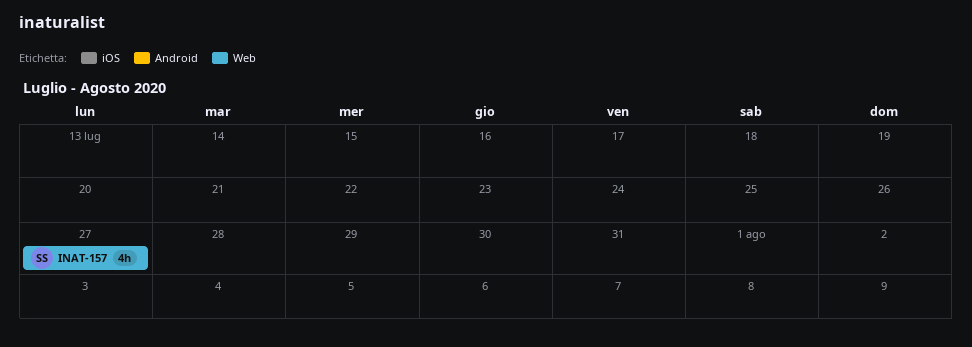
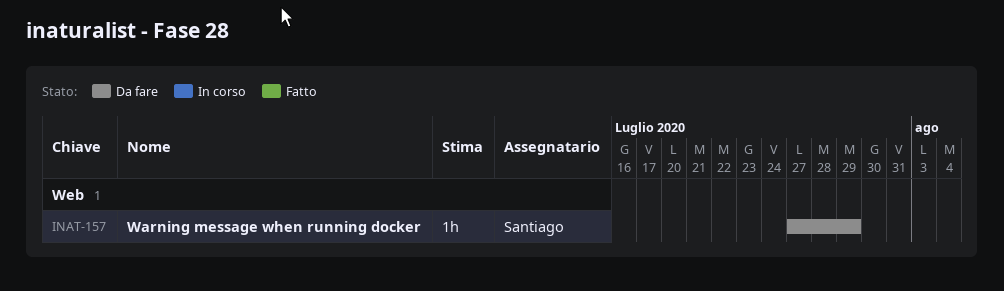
INAT-157, estimate: 4h -> 1h
INAT-157, due: Jul 27 -> Jul 29

